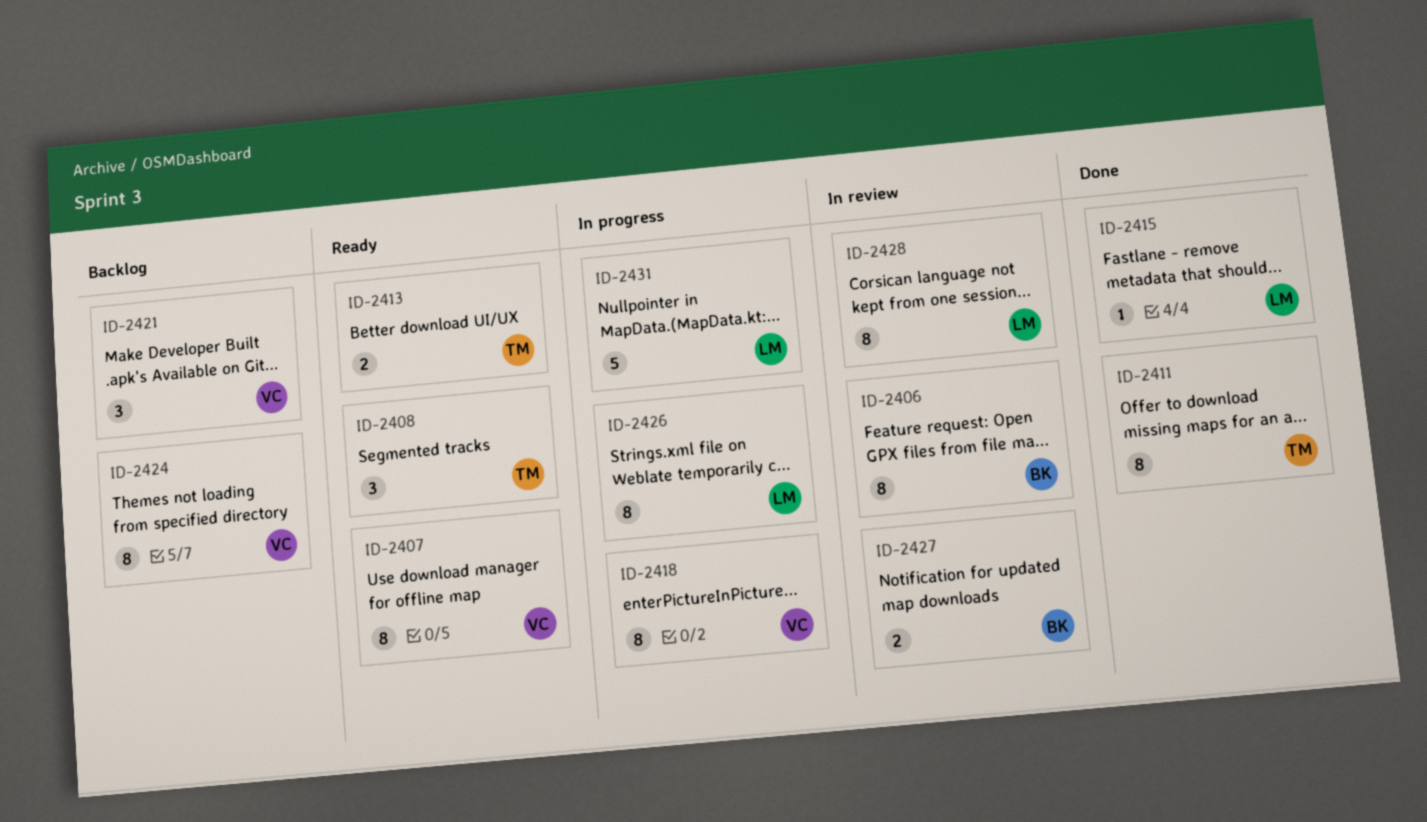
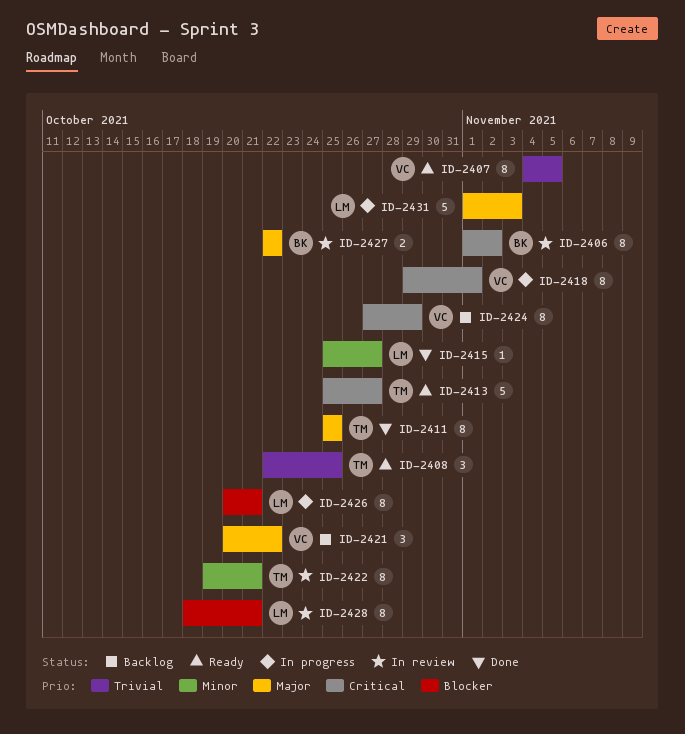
ID-2413, estimate: 2 -> 5
ID-2422: none -> present

